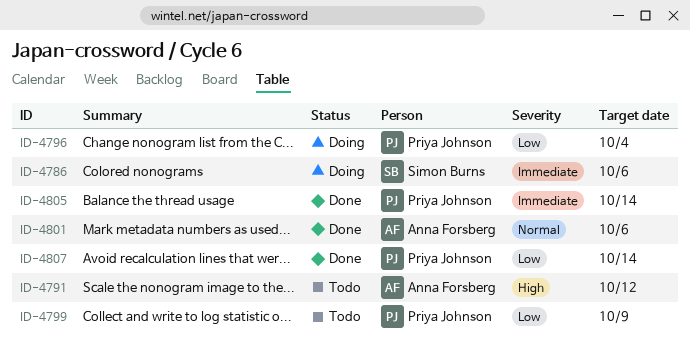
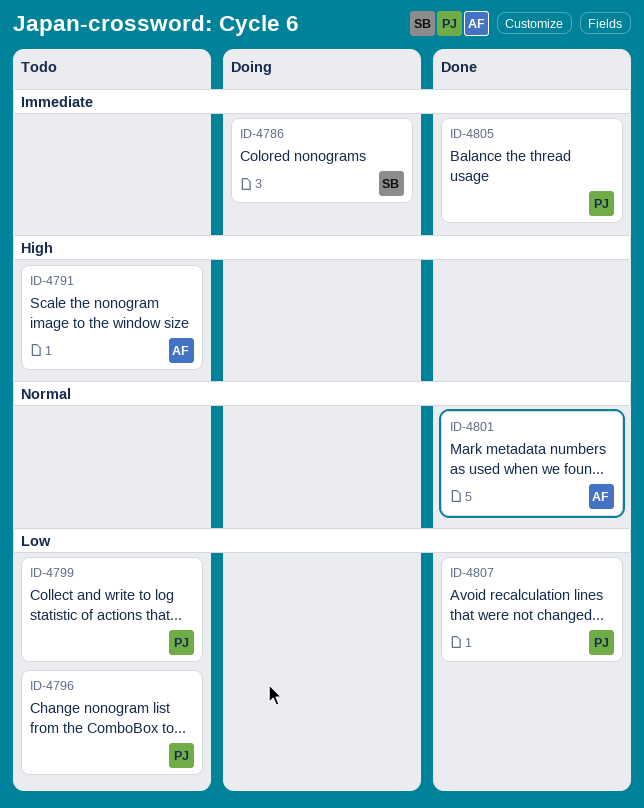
ID-4796, status: Doing -> Todo

